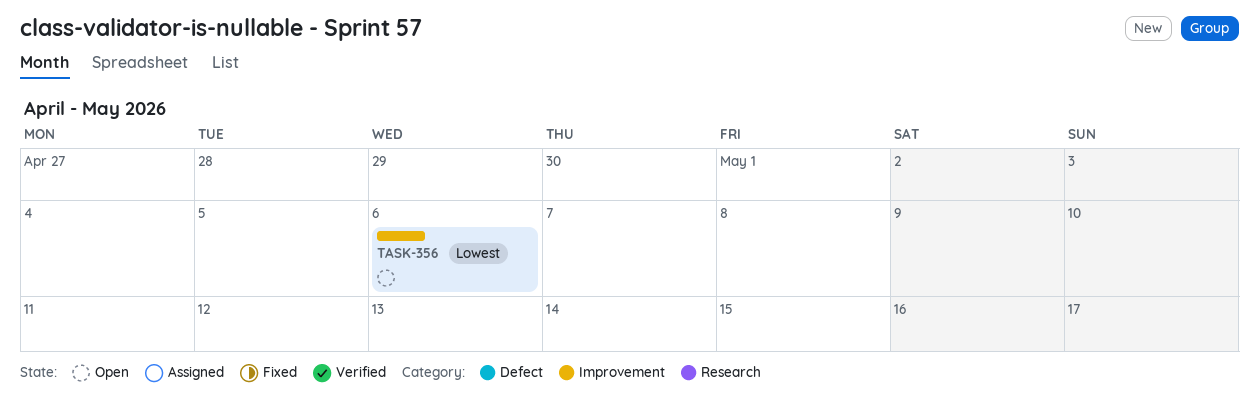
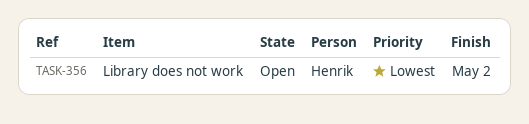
TASK-356, due: May 6 -> May 2

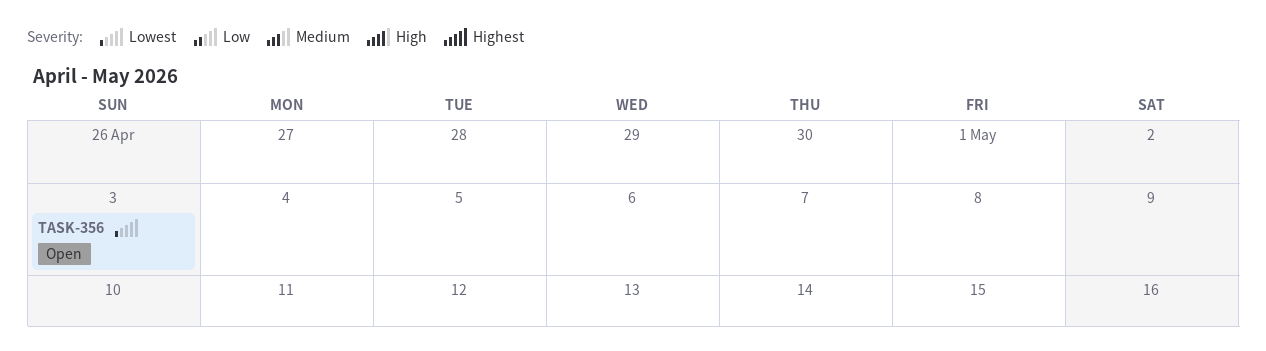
TASK-356, due: May 2 -> May 3

